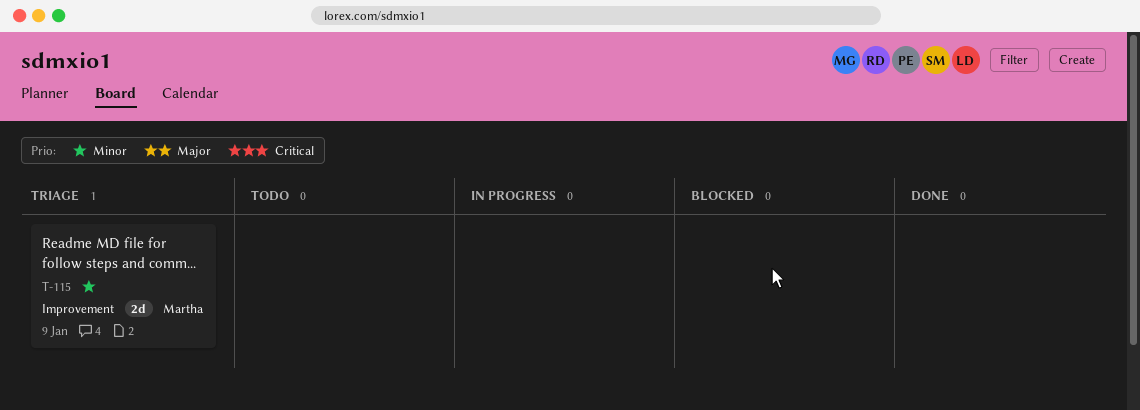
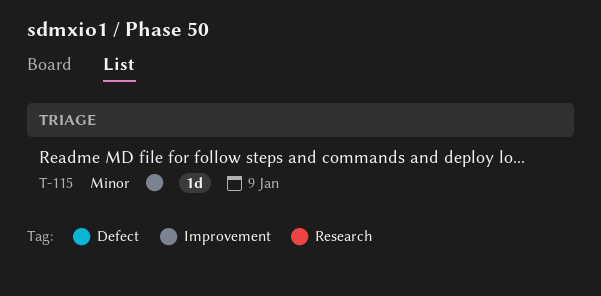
T-115, estimate: 2d -> 1d

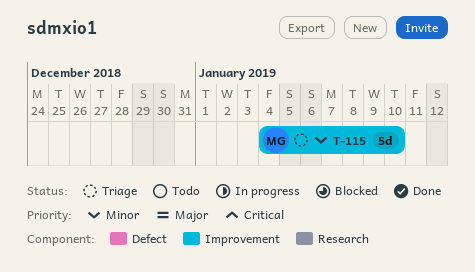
T-115, estimate: 1d -> 5d
T-115, due: Jan 9 -> Jan 10

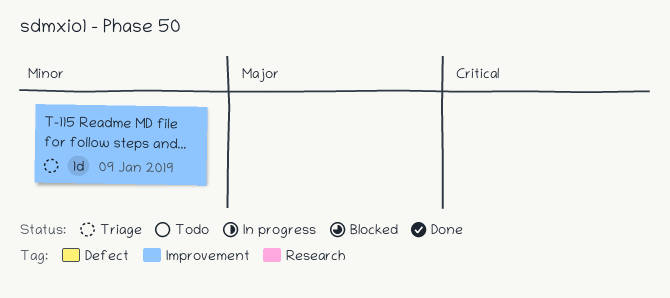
T-115, estimate: 5d -> 1d
T-115, due: Jan 10 -> Jan 9

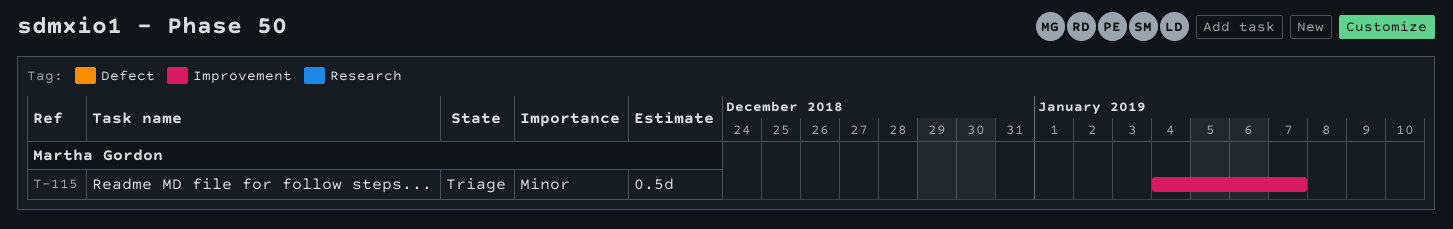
T-115, estimate: 1d -> 0.5d
T-115, due: Jan 9 -> Jan 7

